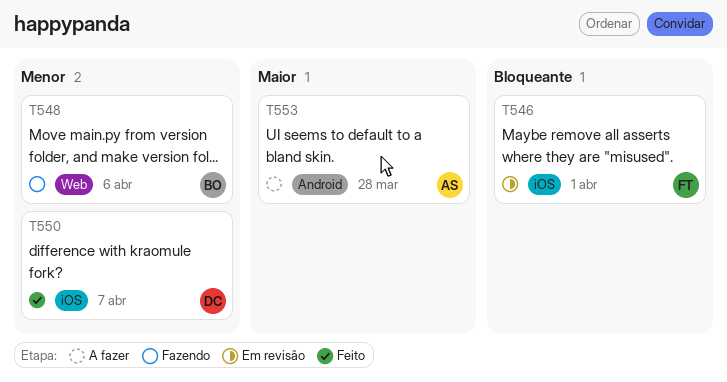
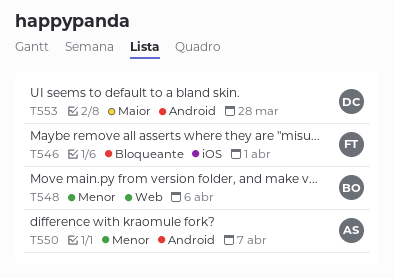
T550, owner: DC -> AS
T550, label: iOS -> Android
T553, owner: AS -> DC

